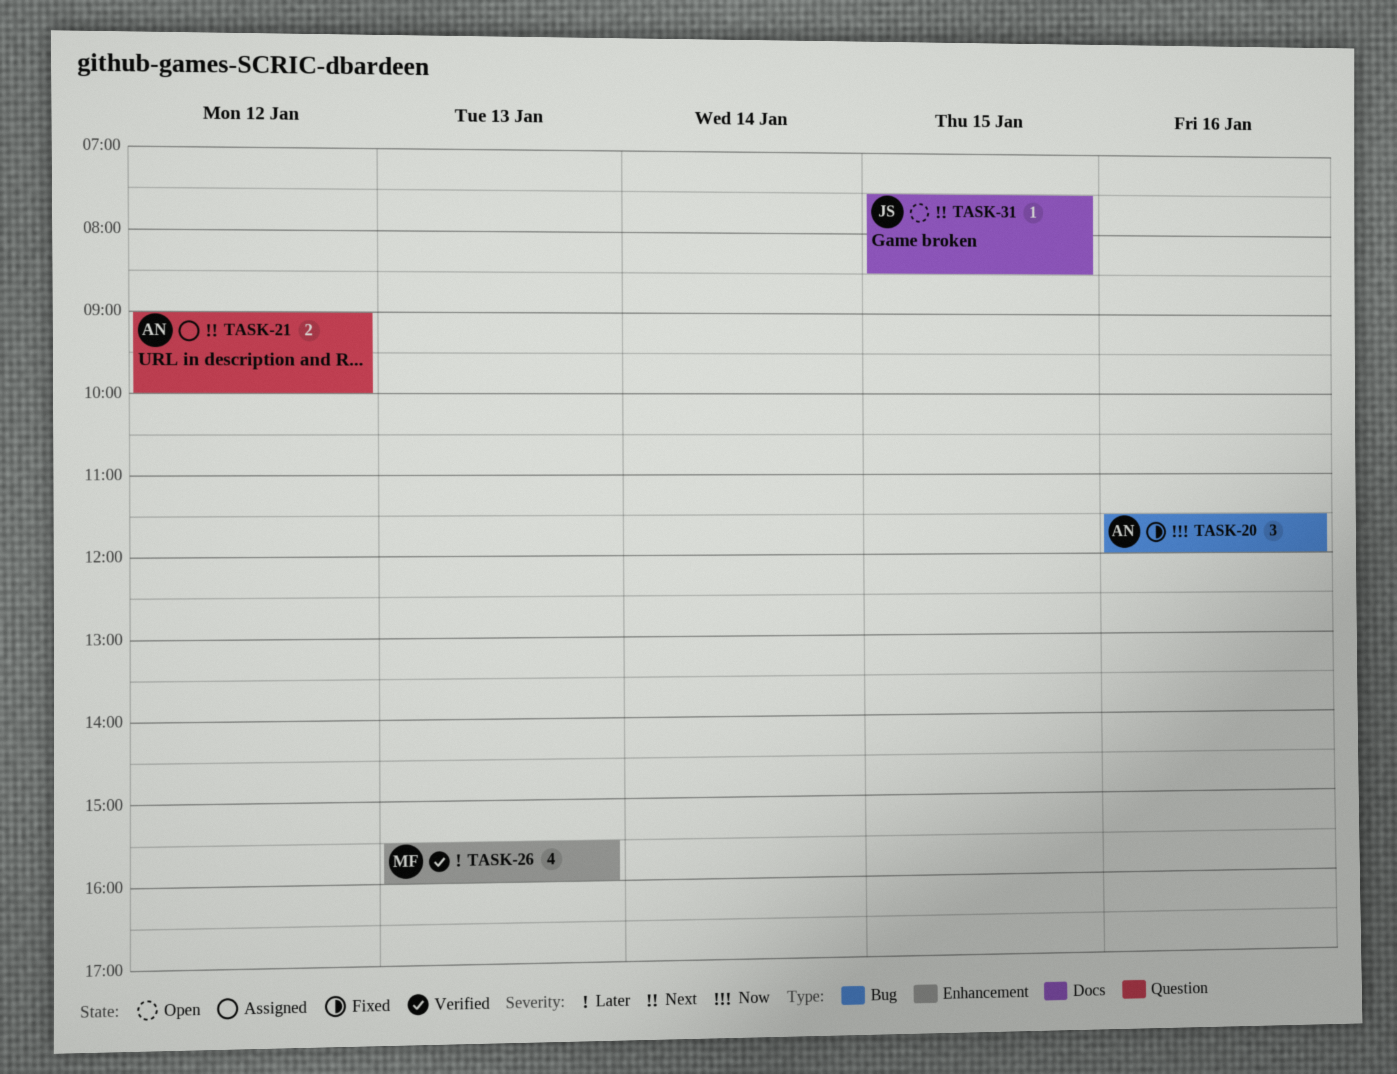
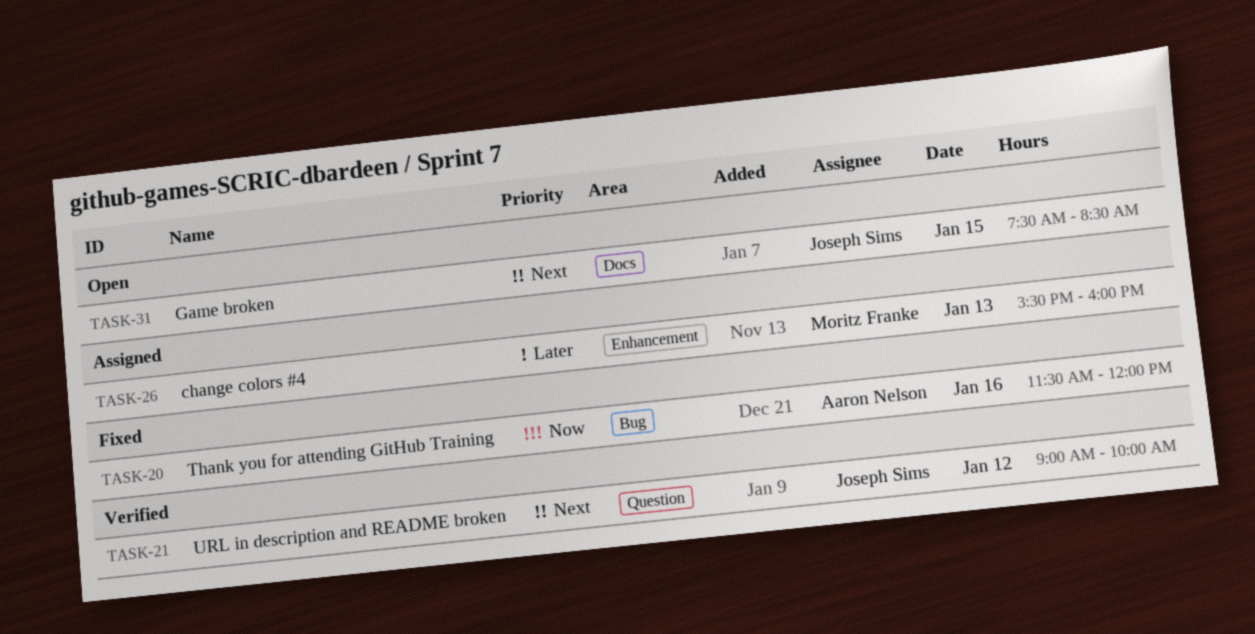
TASK-21, status: Assigned -> Verified
TASK-21, owner: Aaron Nelson -> Joseph Sims
TASK-26, status: Verified -> Assigned

